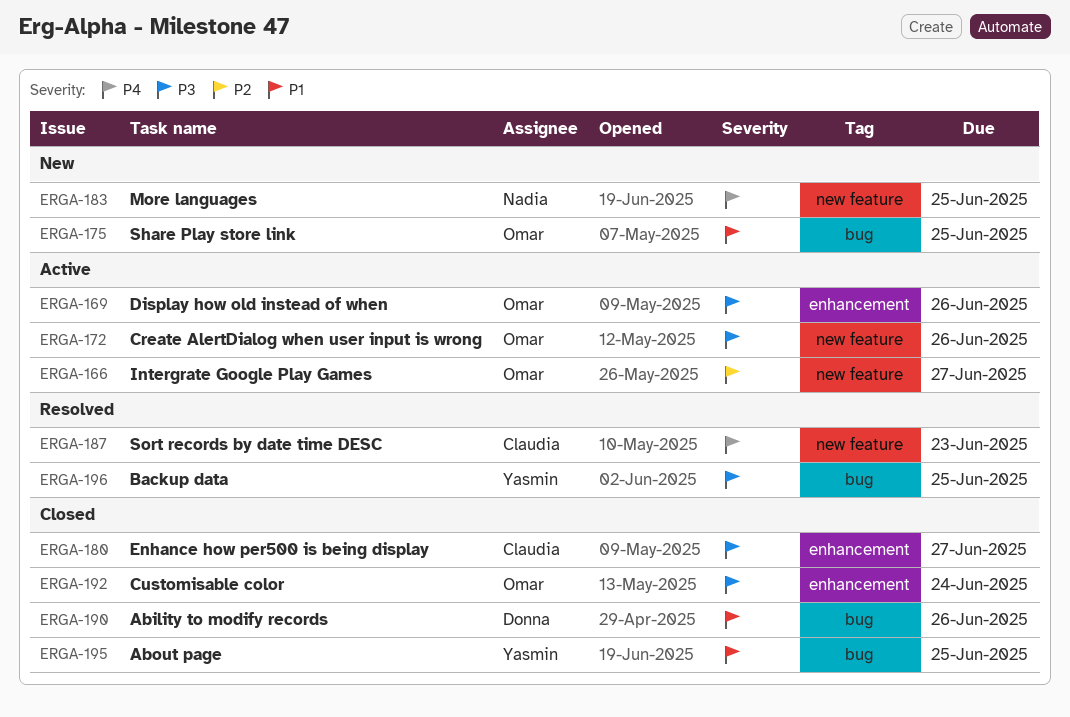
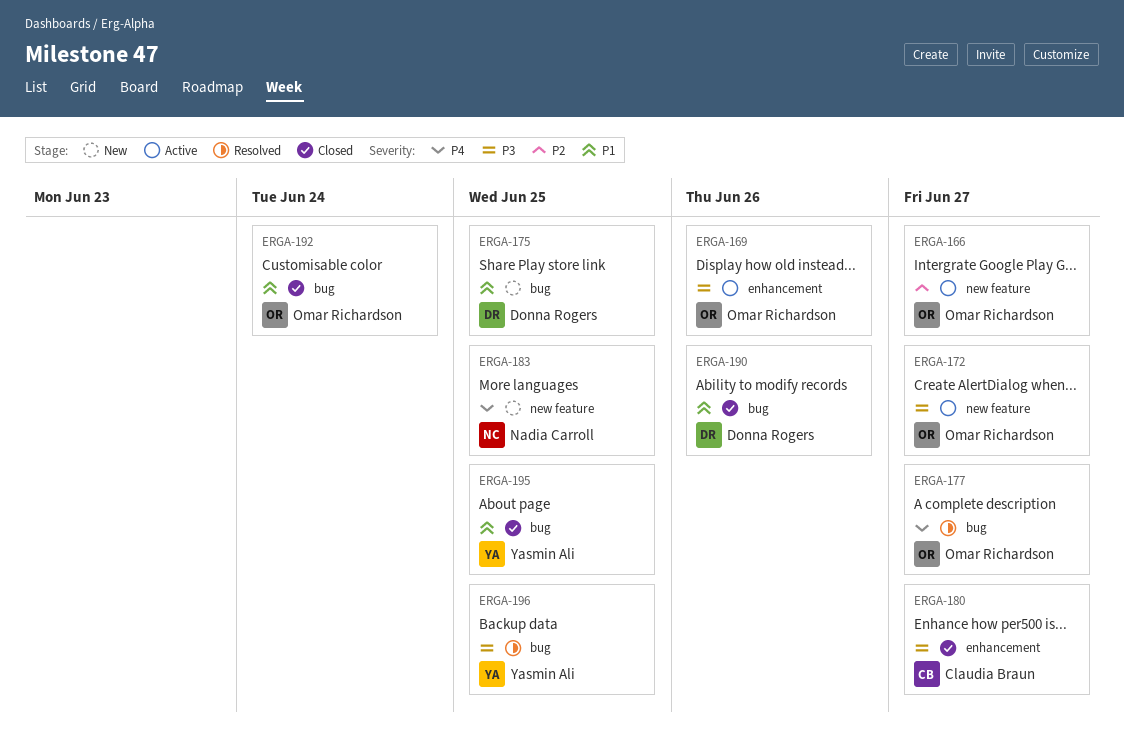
ERGA-172, due: Jun 26 -> Jun 27
ERGA-175, owner: Omar Richardson -> Donna Rogers
ERGA-177: none -> present
ERGA-187: present -> none
ERGA-192, priority: P3 -> P1
ERGA-192, label: enhancement -> bug

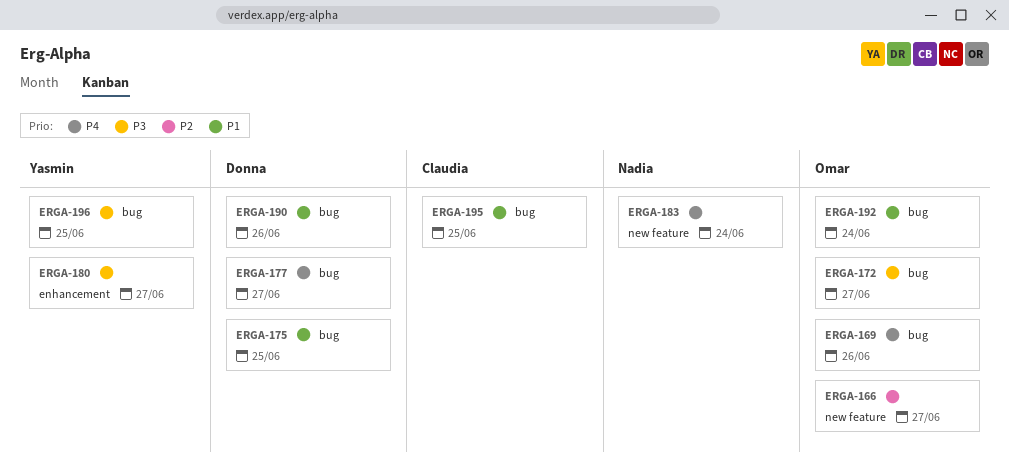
ERGA-169, priority: P3 -> P4
ERGA-169, label: enhancement -> bug
ERGA-172, label: new feature -> bug
ERGA-177, owner: Omar Richardson -> Donna Rogers
ERGA-180, owner: Claudia Braun -> Yasmin Ali
ERGA-183, due: Jun 25 -> Jun 24
ERGA-195, owner: Yasmin Ali -> Claudia Braun

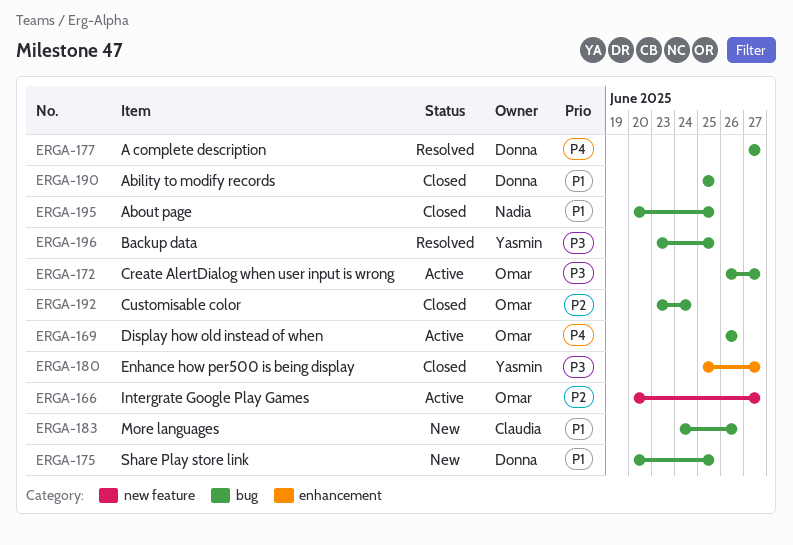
ERGA-183, owner: Nadia -> Claudia
ERGA-183, priority: P4 -> P1
ERGA-183, label: new feature -> bug
ERGA-183, due: Jun 24 -> Jun 26
ERGA-190, due: Jun 26 -> Jun 25
ERGA-192, priority: P1 -> P2
ERGA-195, owner: Claudia -> Nadia

